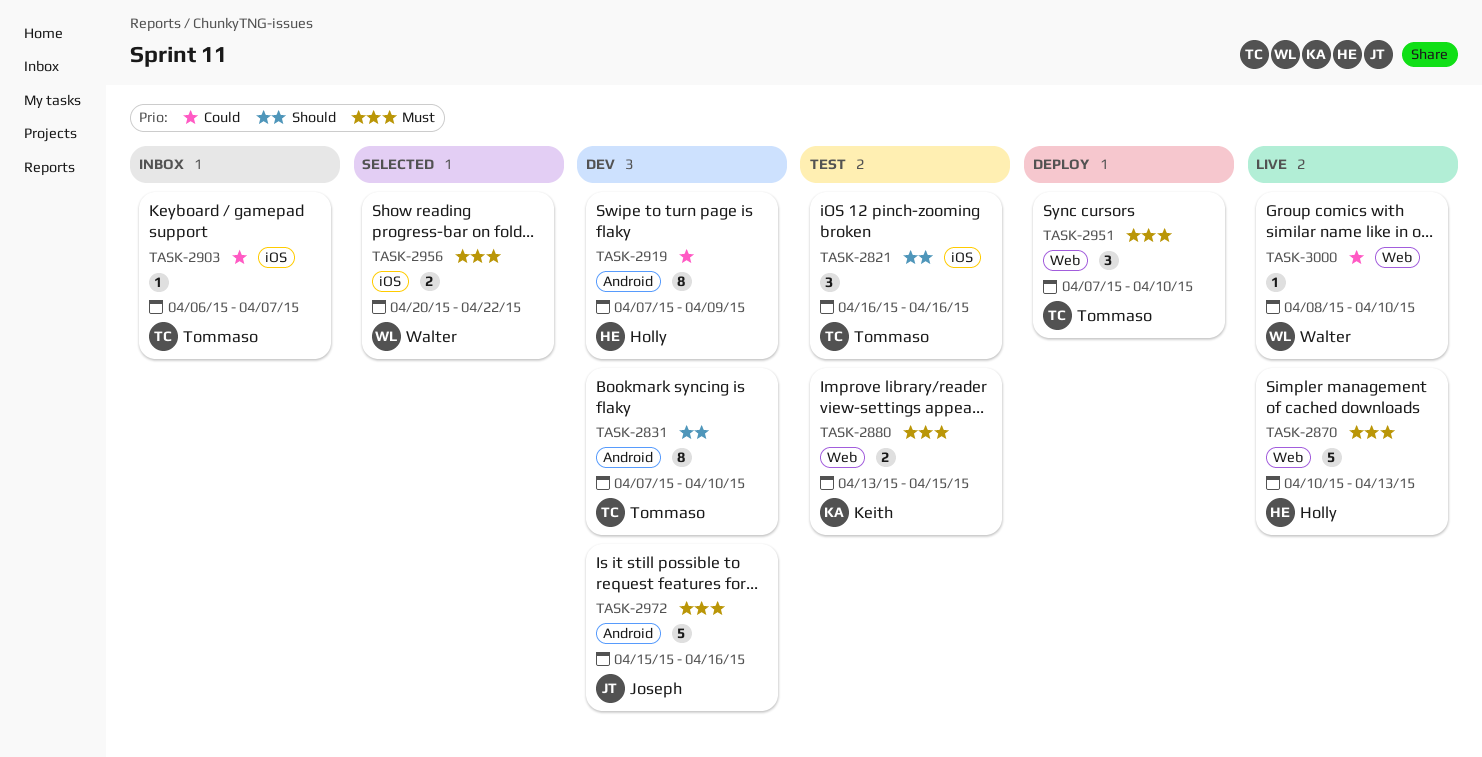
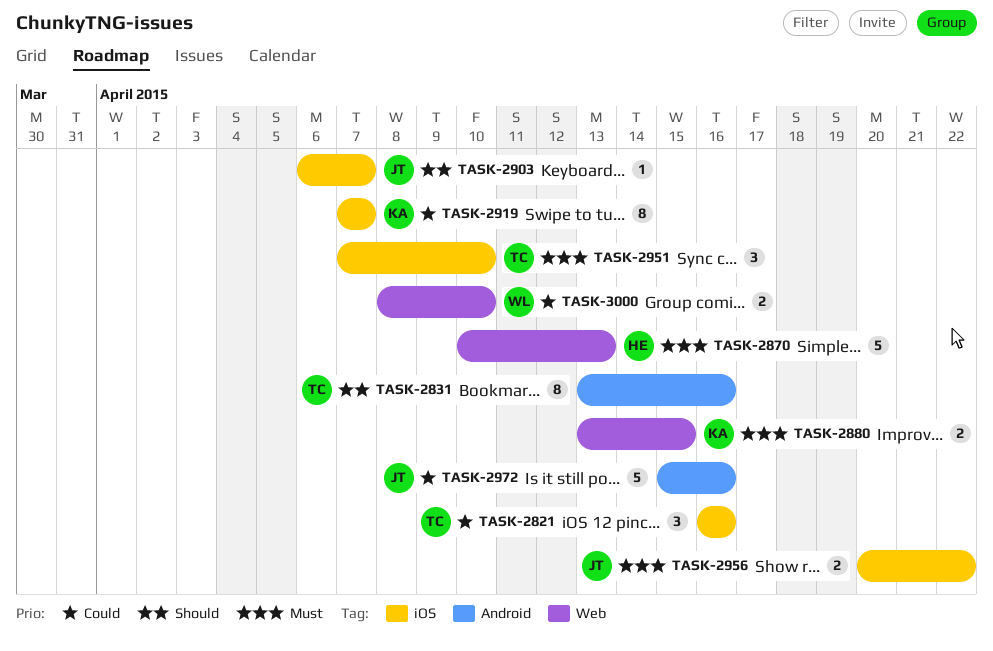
TASK-2821, priority: Should -> Could
TASK-2831, start: Apr 7 -> Apr 13
TASK-2831, due: Apr 10 -> Apr 16
TASK-2903, owner: Tommaso -> Joseph
TASK-2903, priority: Could -> Should
TASK-2919, owner: Holly -> Keith
TASK-2919, label: Android -> iOS
TASK-2919, due: Apr 9 -> Apr 7
TASK-2951, label: Web -> iOS
TASK-2956, owner: Walter -> Joseph
TASK-2972, priority: Must -> Could
TASK-3000, estimate: 1 -> 2

